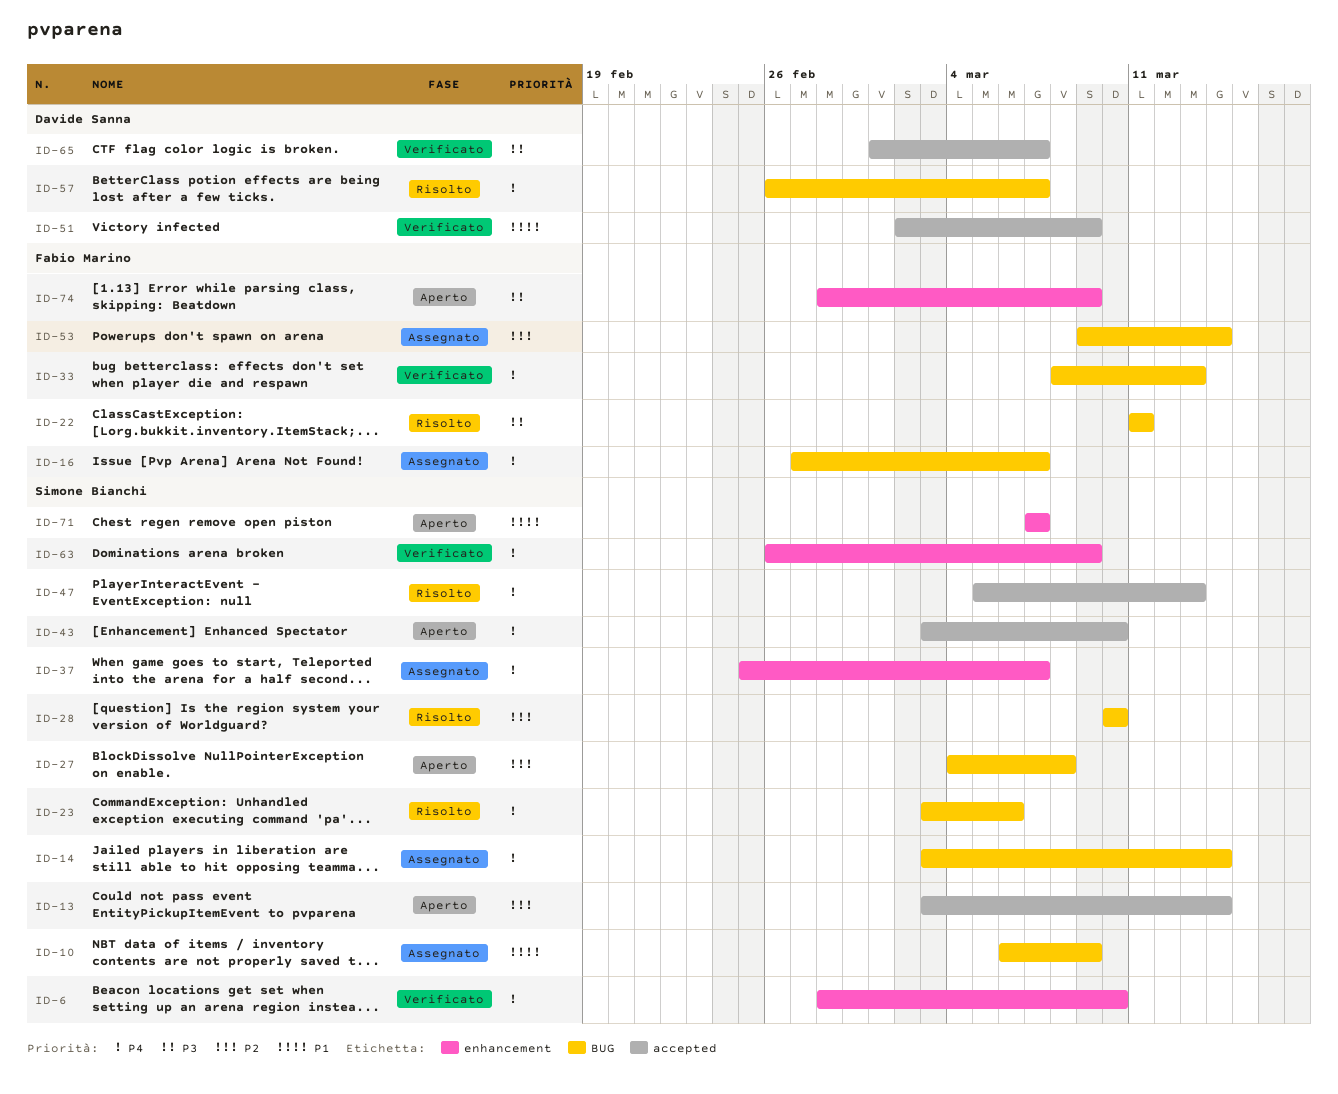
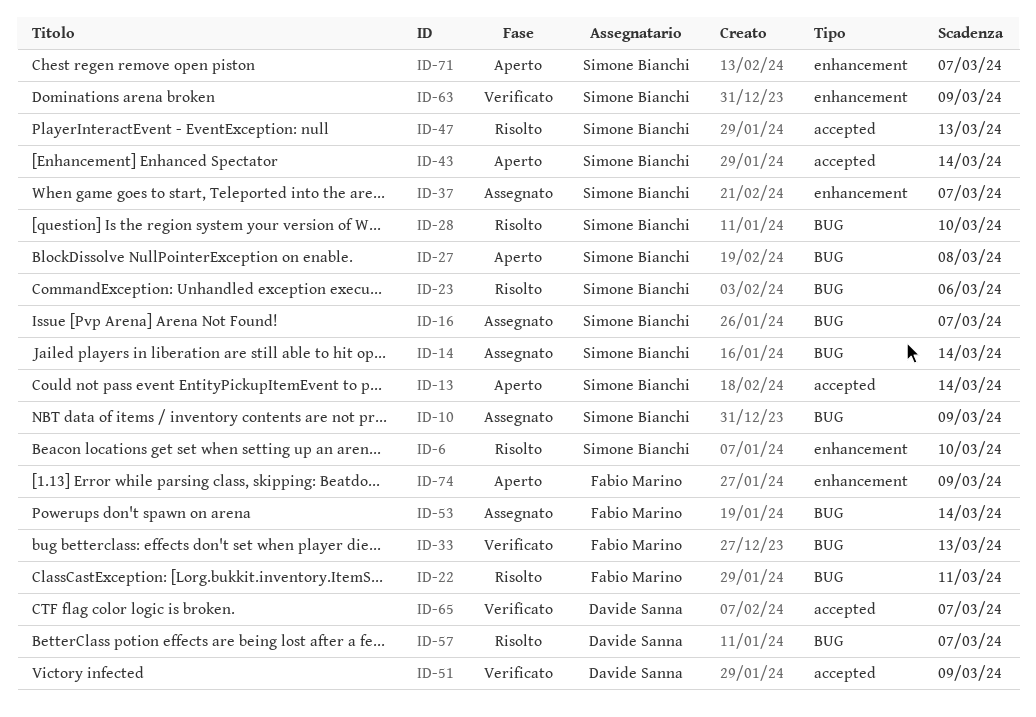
ID-6, status: Verificato -> Risolto
ID-16, owner: Fabio Marino -> Simone Bianchi
ID-43, due: Mar 10 -> Mar 14

